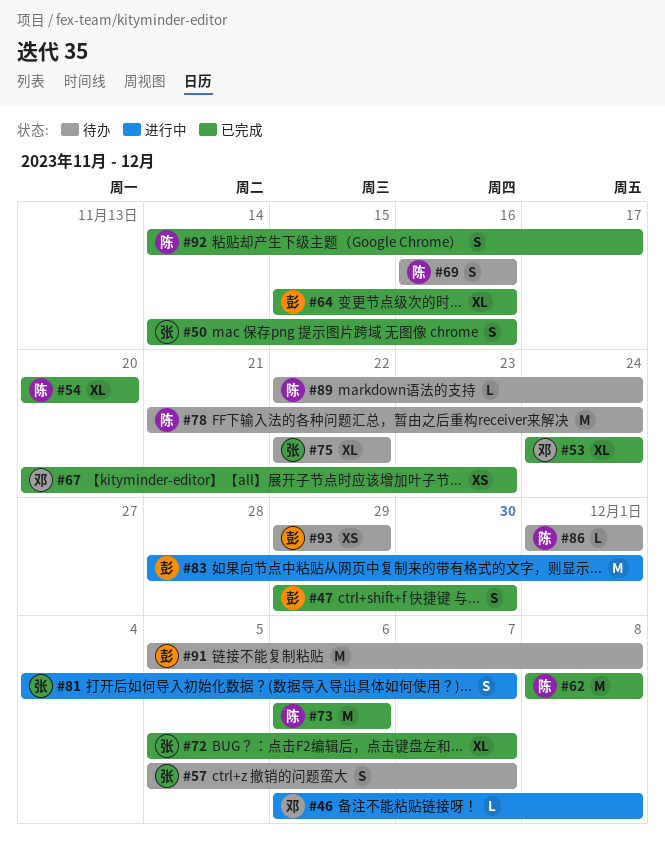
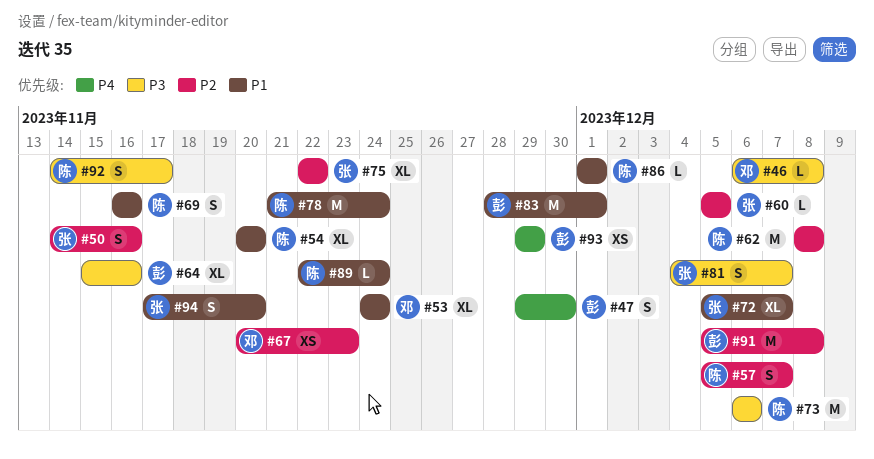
#57, owner: 张 -> 陈
#60: none -> present
#94: none -> present

